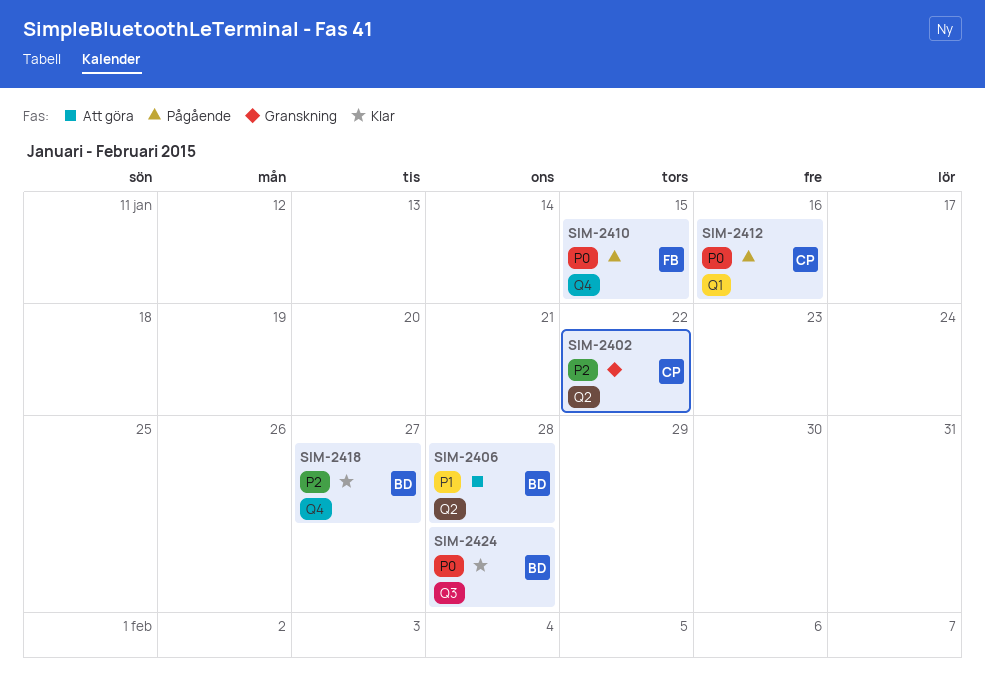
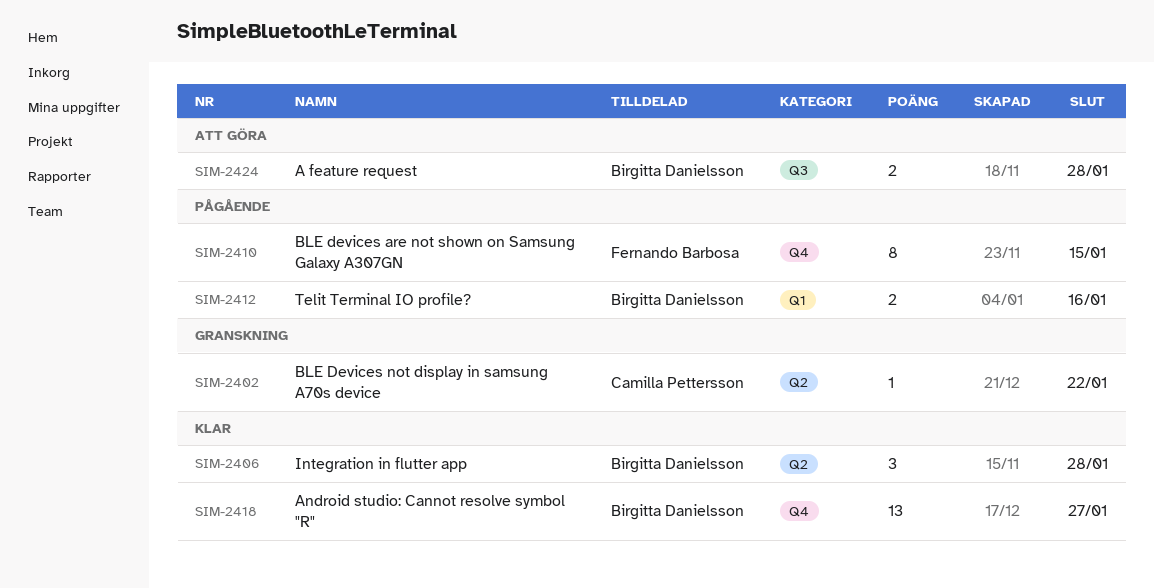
SIM-2406, status: Att göra -> Klar
SIM-2412, owner: Camilla Pettersson -> Birgitta Danielsson
SIM-2424, status: Klar -> Att göra

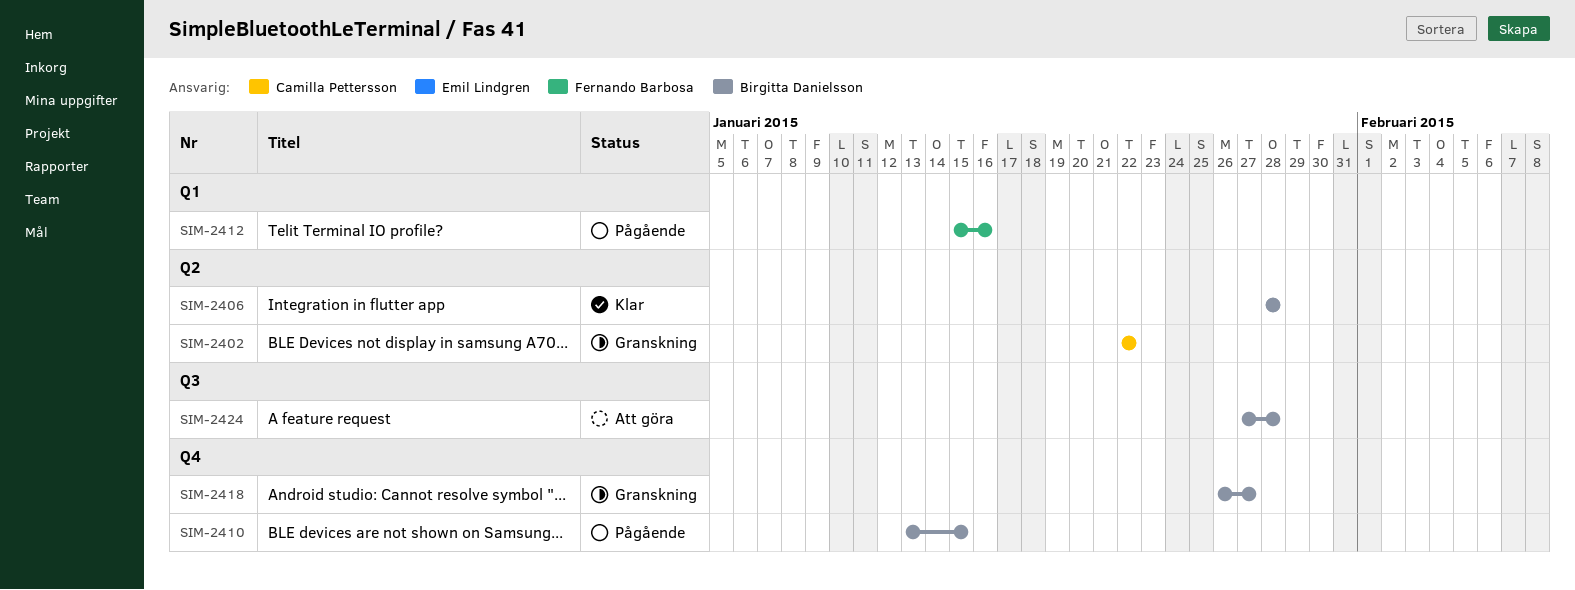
SIM-2410, owner: Fernando Barbosa -> Birgitta Danielsson
SIM-2412, owner: Birgitta Danielsson -> Fernando Barbosa
SIM-2418, status: Klar -> Granskning

